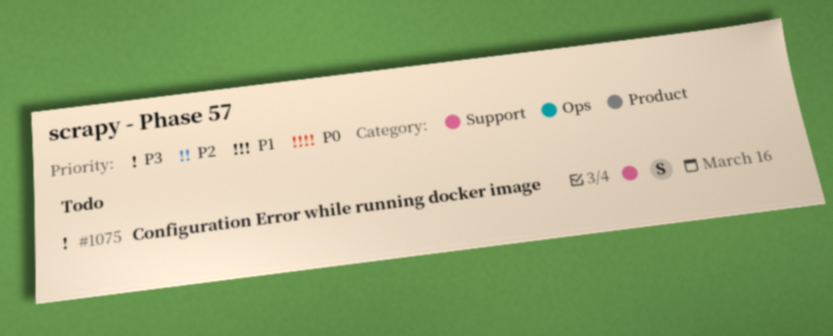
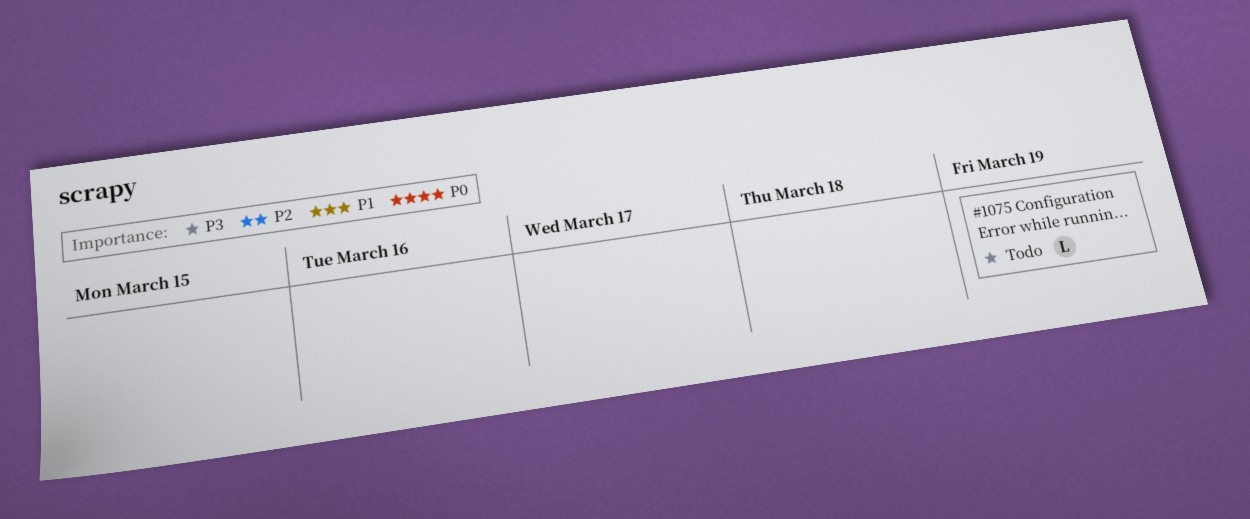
#1075, estimate: S -> L
#1075, due: Mar 16 -> Mar 19

